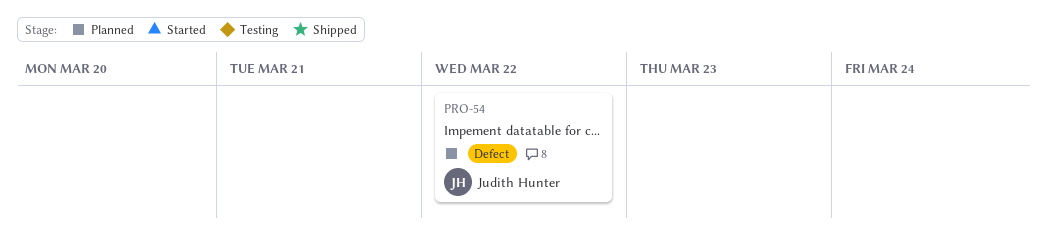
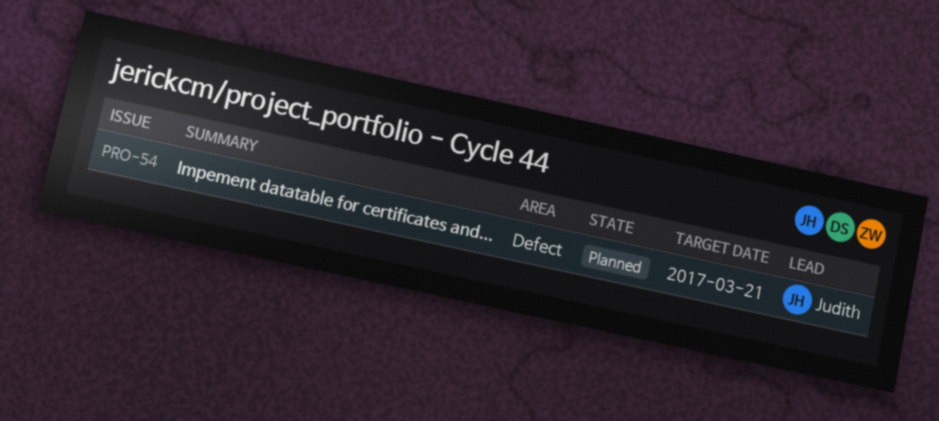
PRO-54, due: Mar 22 -> Mar 21

